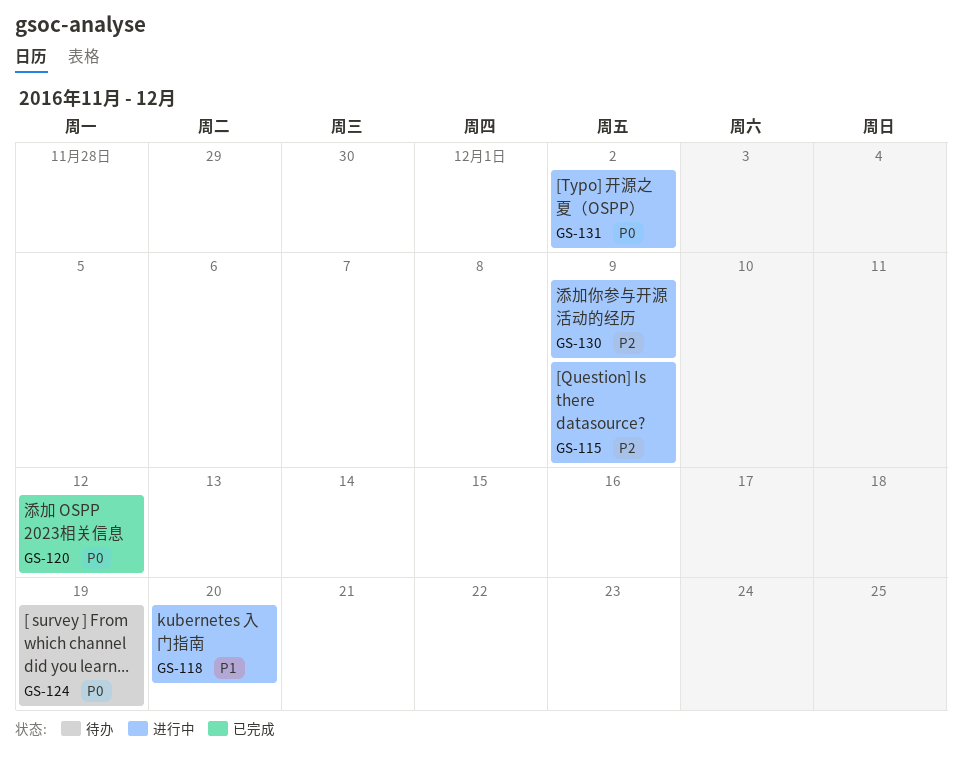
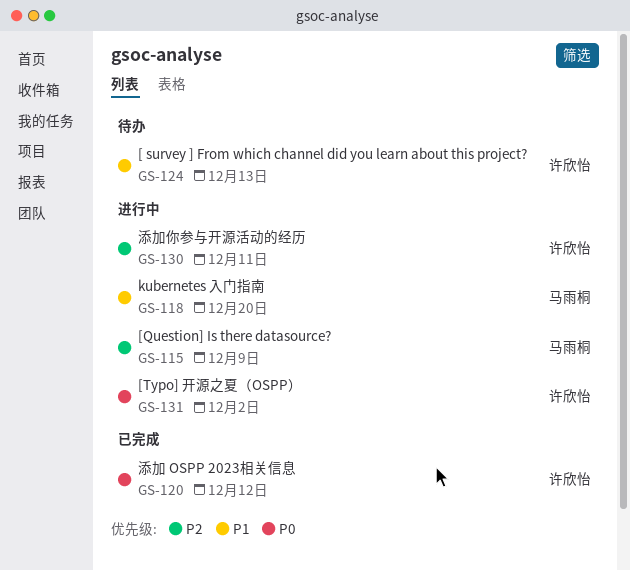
GS-124, priority: P0 -> P1
GS-124, due: Dec 19 -> Dec 13
GS-130, due: Dec 9 -> Dec 11

